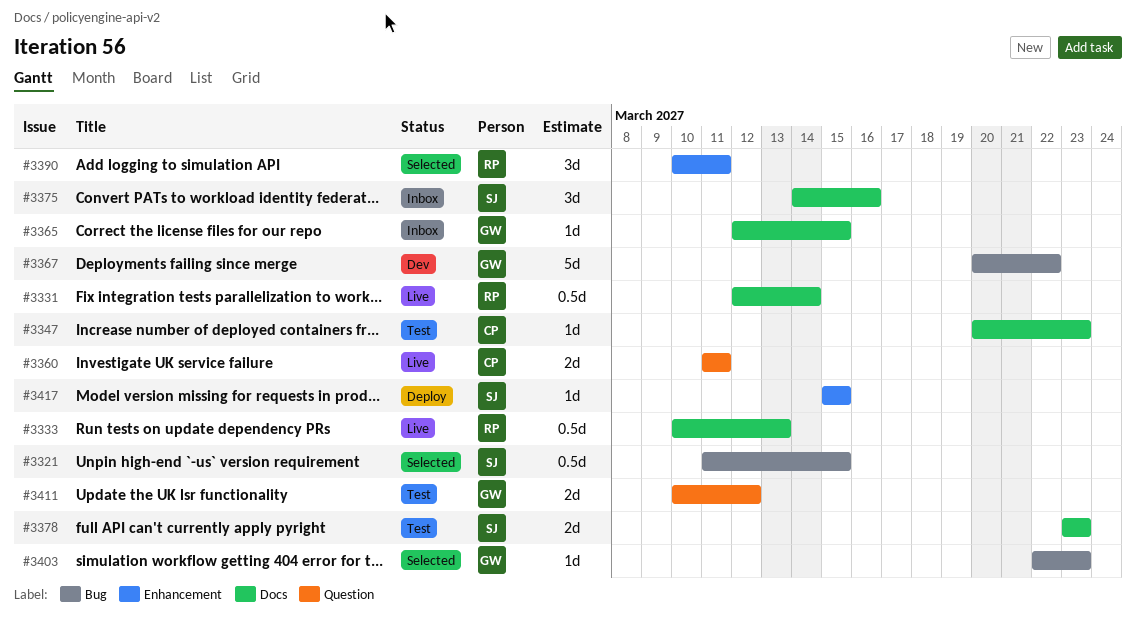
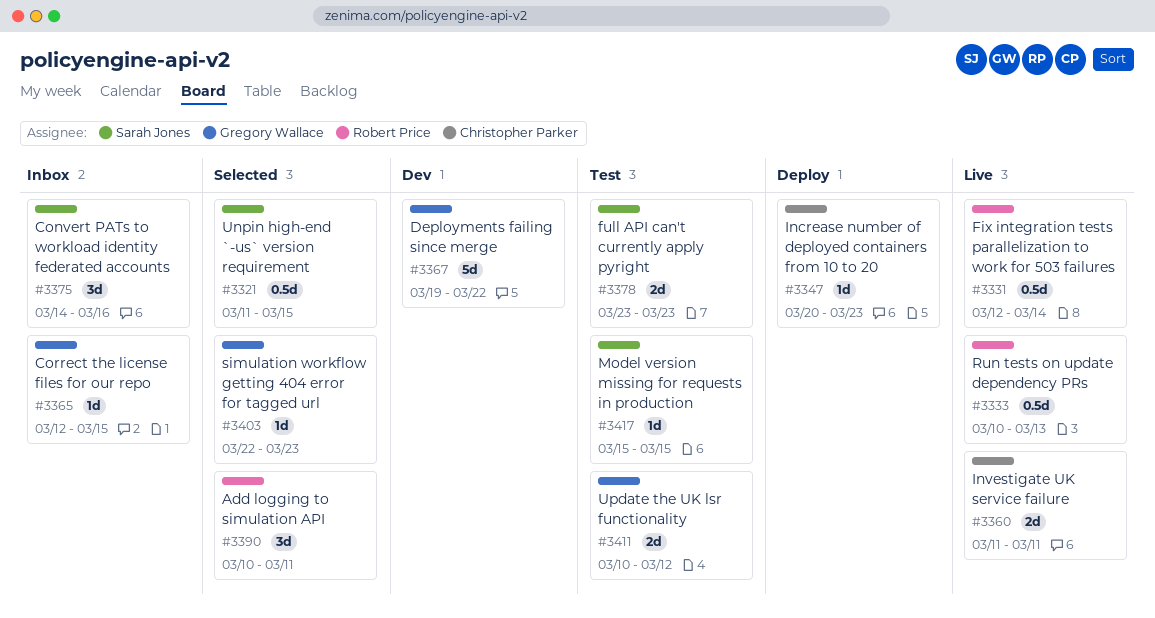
#3347, status: Test -> Deploy
#3367, start: Mar 20 -> Mar 19
#3417, status: Deploy -> Test

